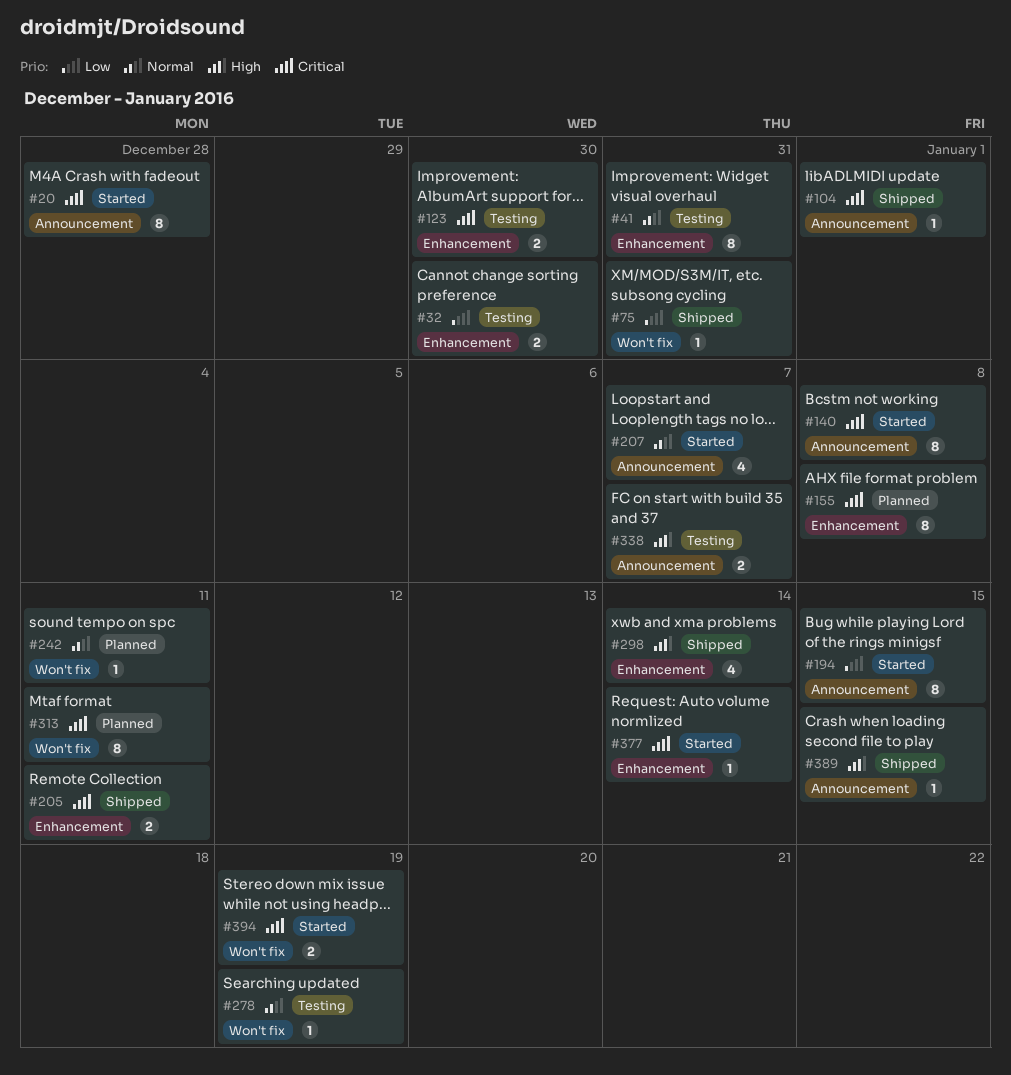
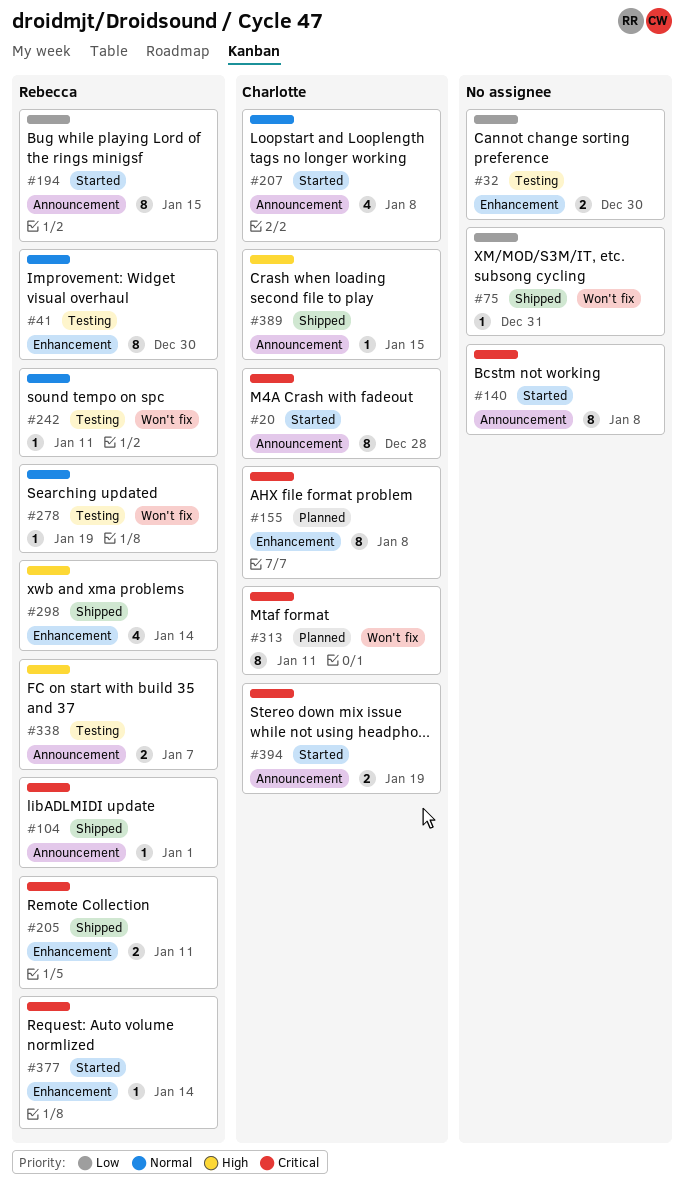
#41, due: Dec 31 -> Dec 30
#123: present -> none
#207, due: Jan 7 -> Jan 8
#242, status: Planned -> Testing
#394, label: Won't fix -> Announcement

